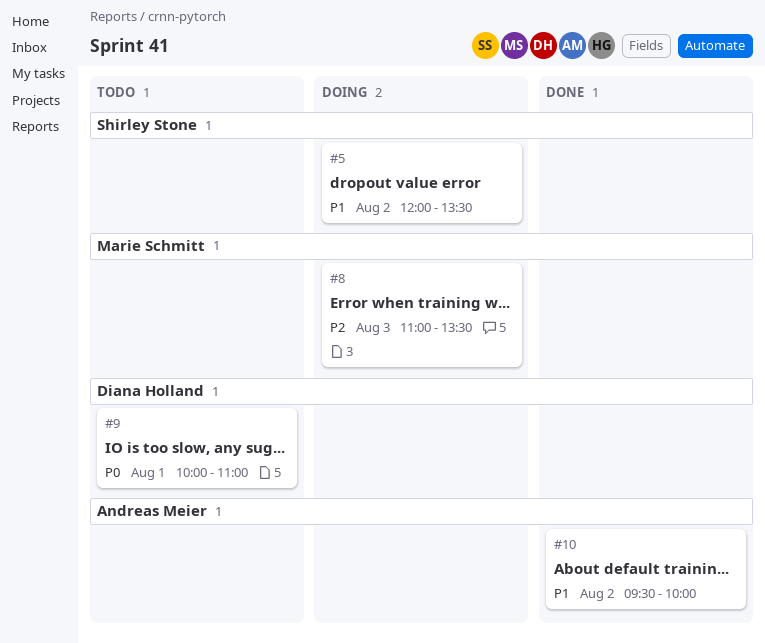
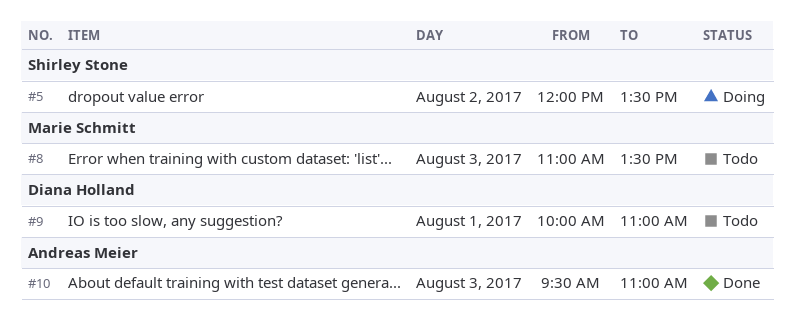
#8, status: Doing -> Todo
#10, day: Aug 2 -> Aug 3
#10, ends: 10:00 -> 11:00

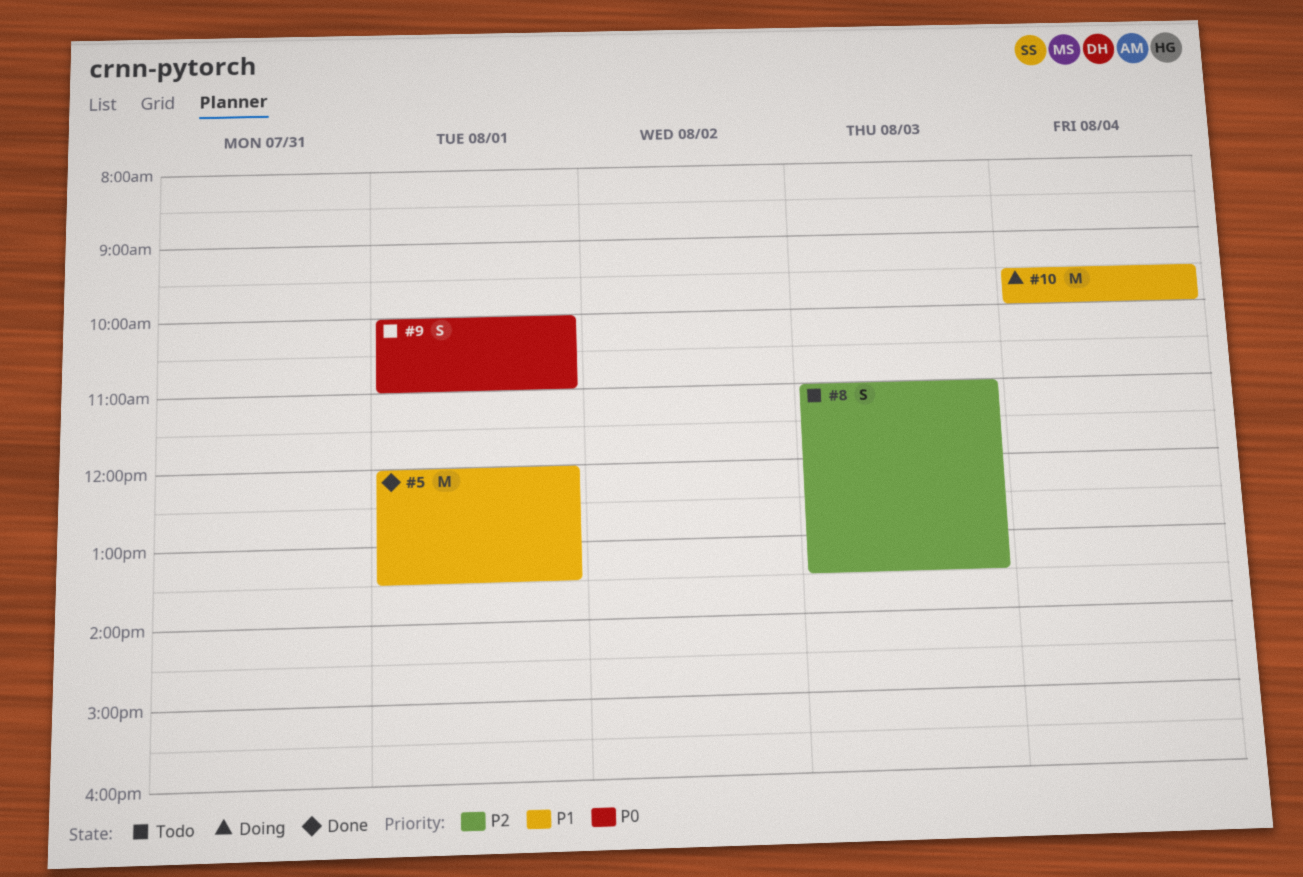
#5, status: Doing -> Done
#5, day: Aug 2 -> Aug 1
#10, status: Done -> Doing
#10, day: Aug 3 -> Aug 4
#10, ends: 11:00 -> 10:00

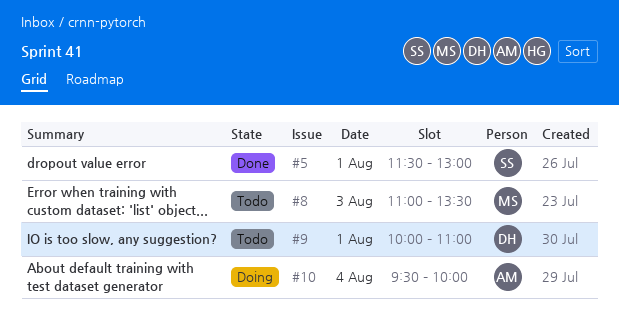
#5, begins: 12:00 -> 11:30
#5, ends: 13:30 -> 13:00

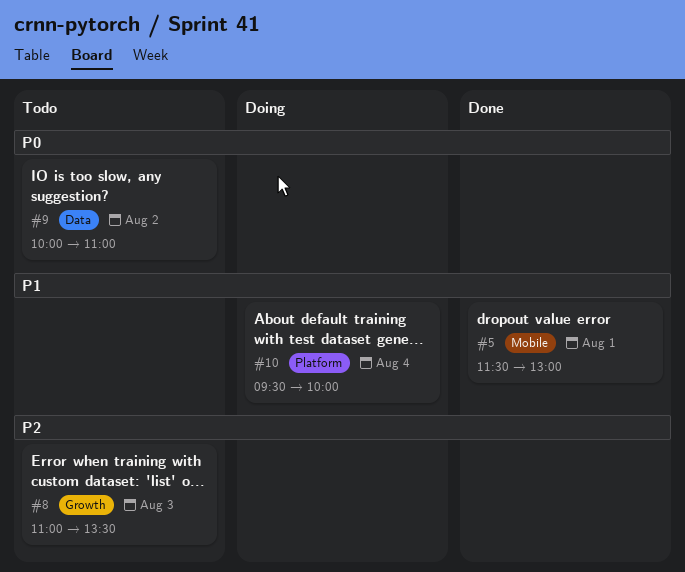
#9, day: Aug 1 -> Aug 2

